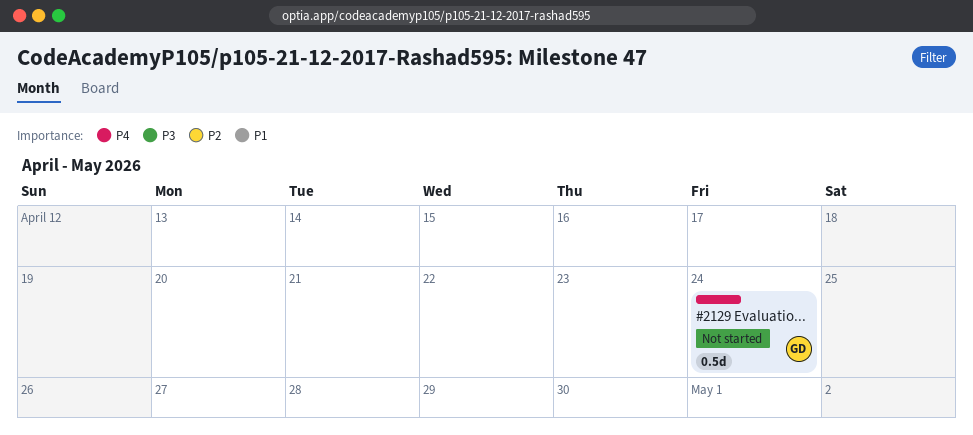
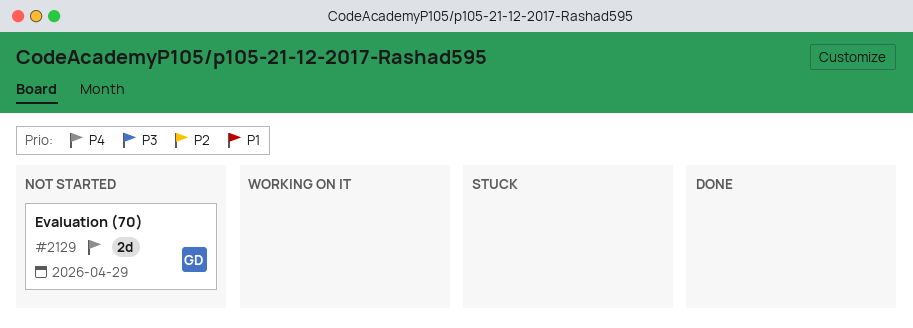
#2129, estimate: 0.5d -> 2d
#2129, due: Apr 24 -> Apr 29

